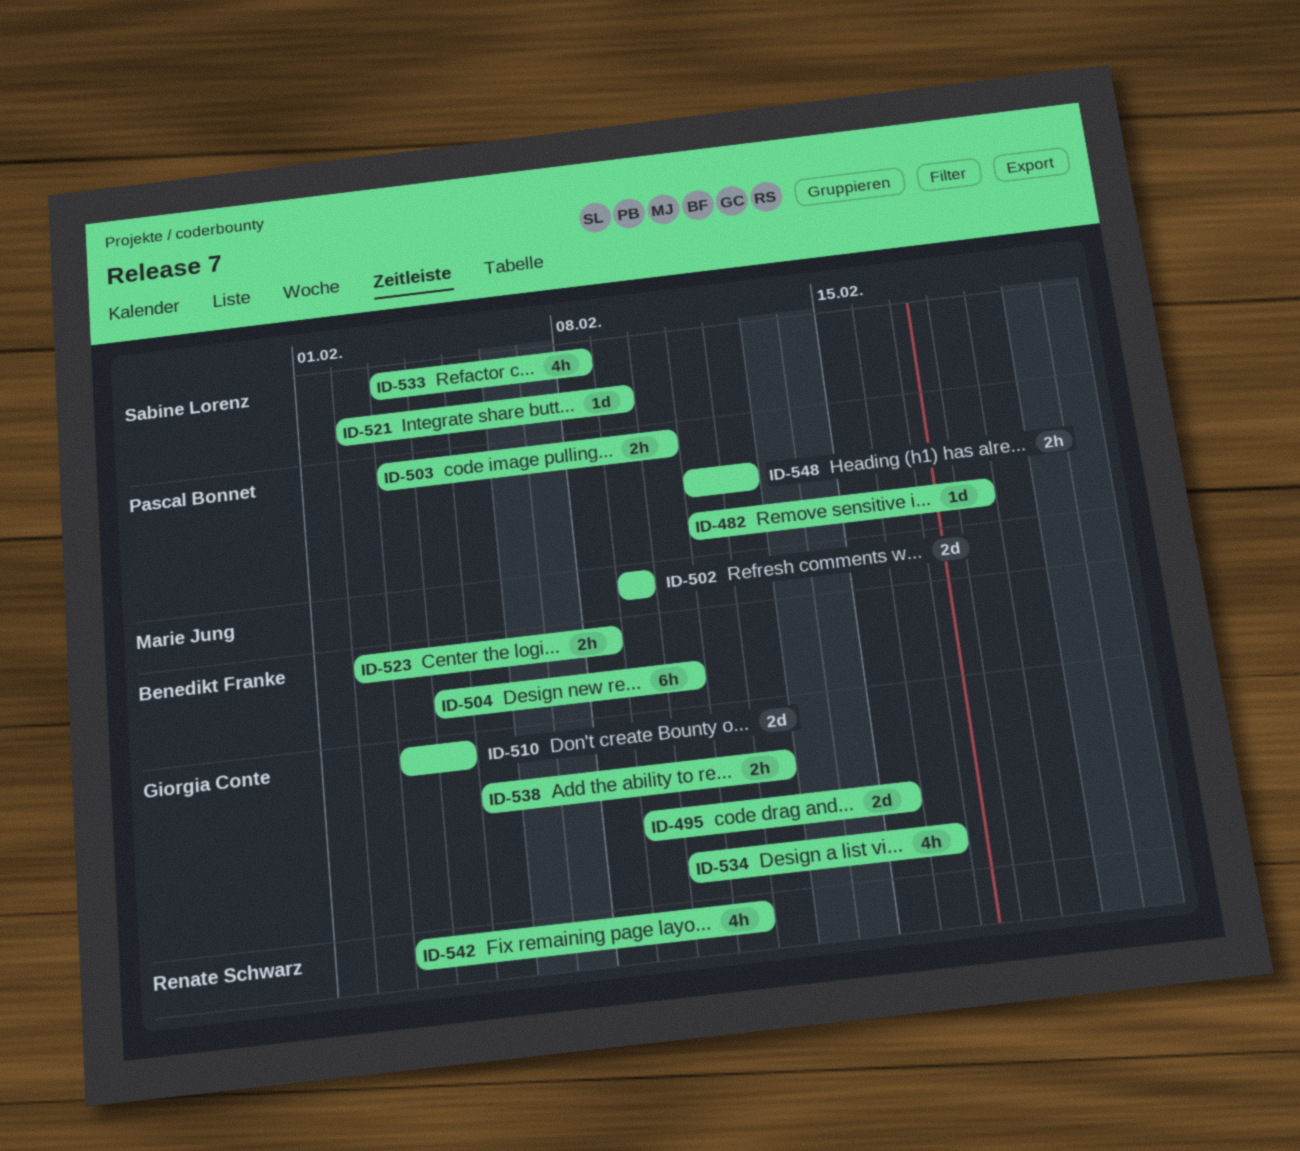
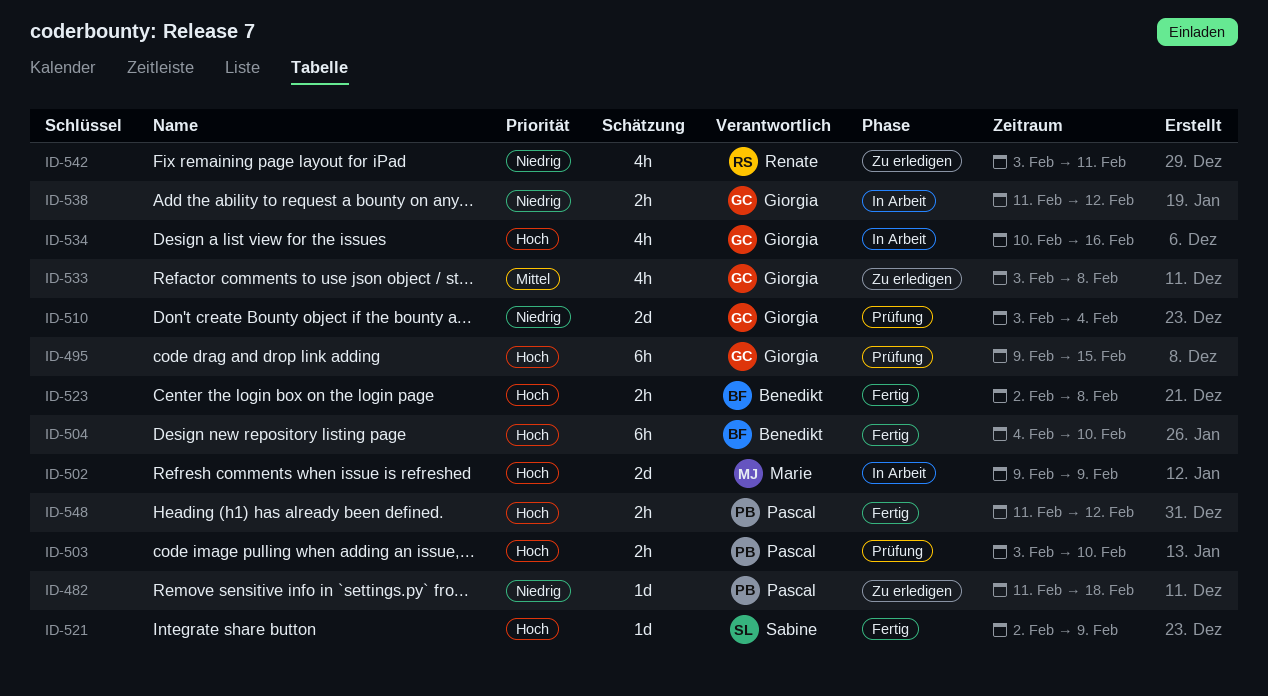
ID-495, estimate: 2d -> 6h
ID-533, owner: Sabine Lorenz -> Giorgia Conte
ID-538, start: Feb 5 -> Feb 11

